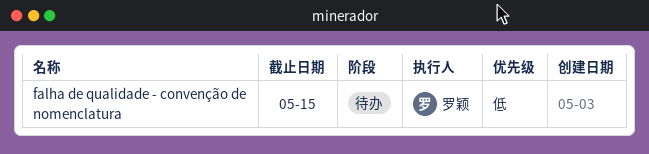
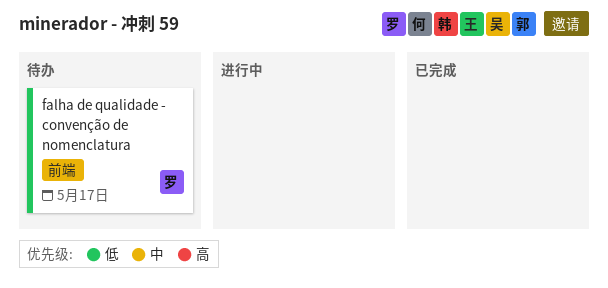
falha de qualidade - convenção de nomenclatura, due: May 15 -> May 17

